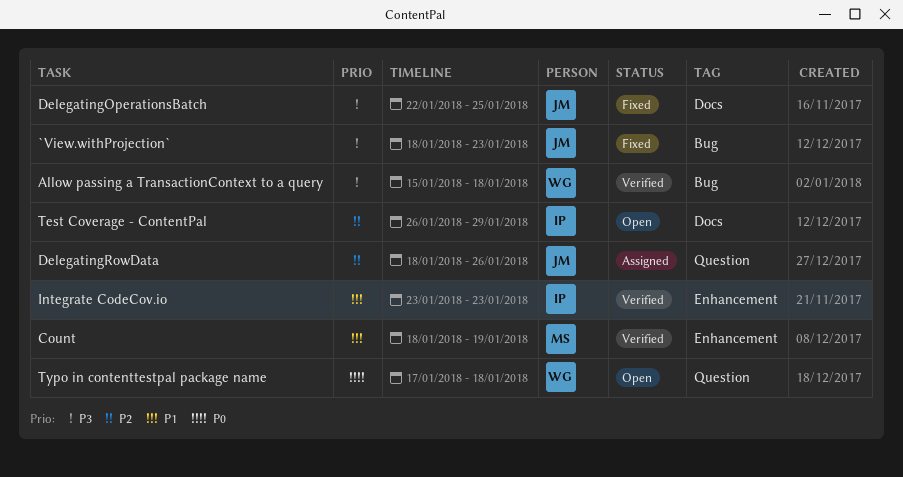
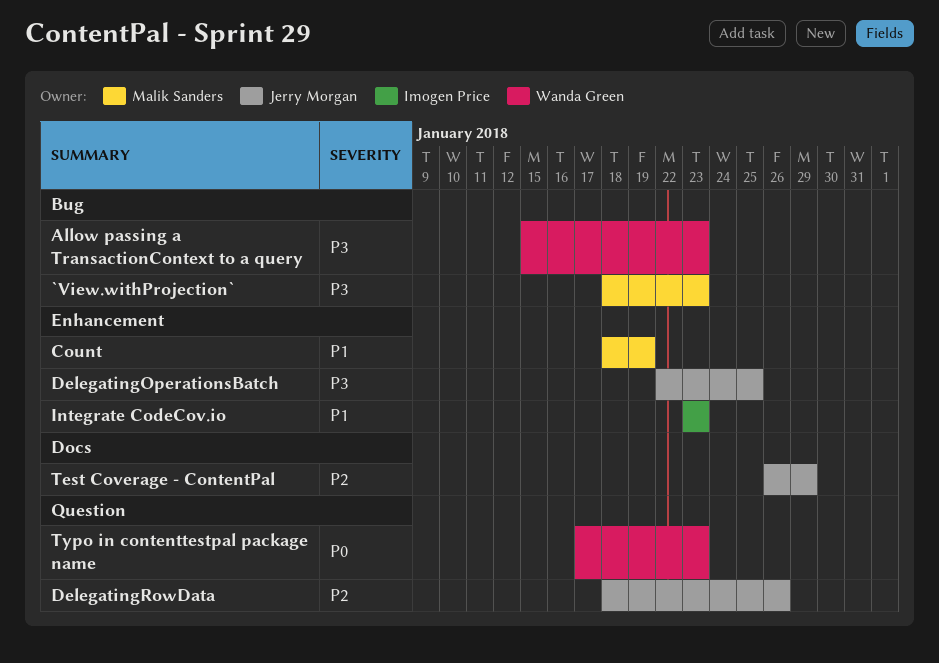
`View.withProjection`, owner: Jerry Morgan -> Malik Sanders
Allow passing a TransactionContext to a query, due: Jan 18 -> Jan 23
DelegatingOperationsBatch, label: Docs -> Enhancement
Test Coverage - ContentPal, owner: Imogen Price -> Jerry Morgan
Typo in contenttestpal package name, due: Jan 18 -> Jan 23

